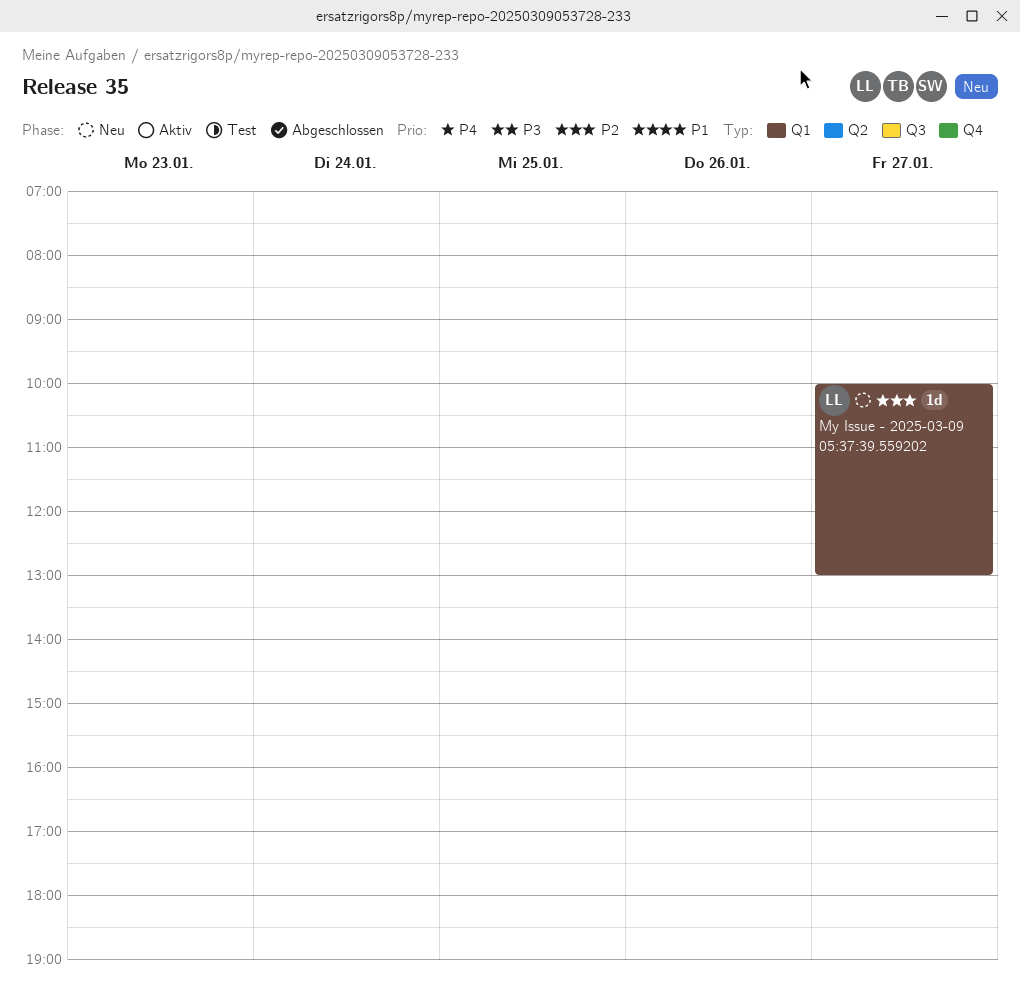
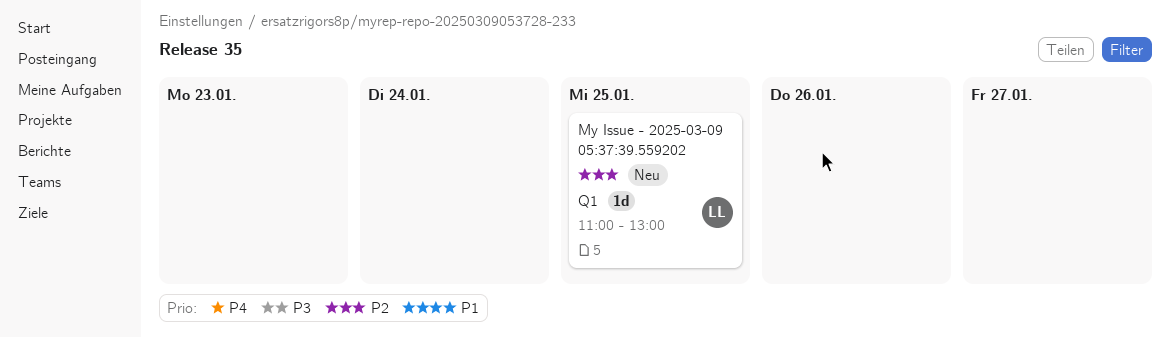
My Issue - 2025-03-09 05:37:39.559202, day: Jan 27 -> Jan 25
My Issue - 2025-03-09 05:37:39.559202, begins: 10:00 -> 11:00

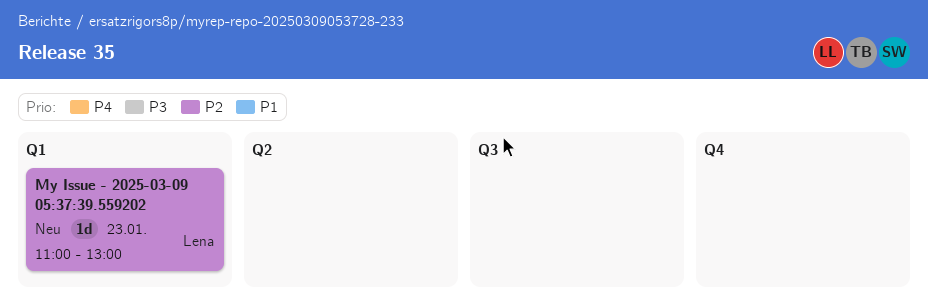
My Issue - 2025-03-09 05:37:39.559202, day: Jan 25 -> Jan 23

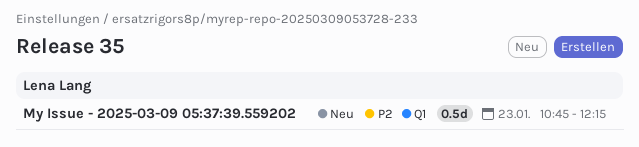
My Issue - 2025-03-09 05:37:39.559202, estimate: 1d -> 0.5d
My Issue - 2025-03-09 05:37:39.559202, begins: 11:00 -> 10:45
My Issue - 2025-03-09 05:37:39.559202, ends: 13:00 -> 12:15

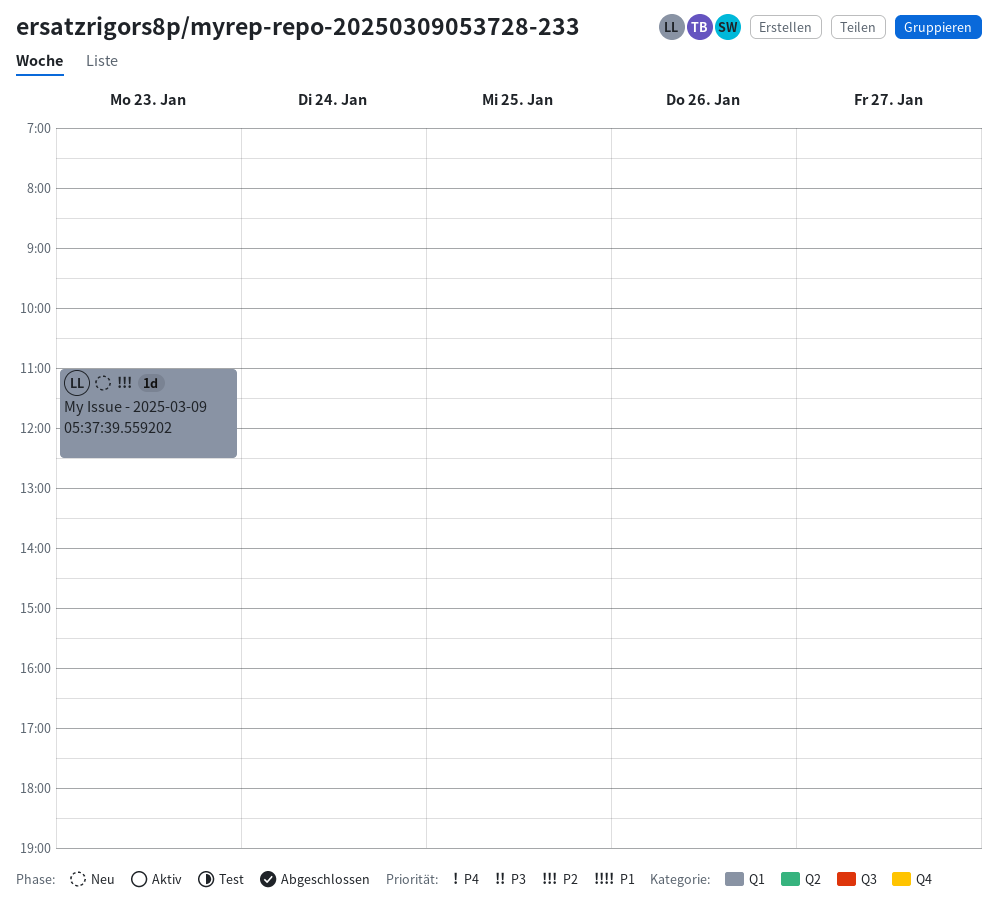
My Issue - 2025-03-09 05:37:39.559202, estimate: 0.5d -> 1d
My Issue - 2025-03-09 05:37:39.559202, begins: 10:45 -> 11:00
My Issue - 2025-03-09 05:37:39.559202, ends: 12:15 -> 12:30

